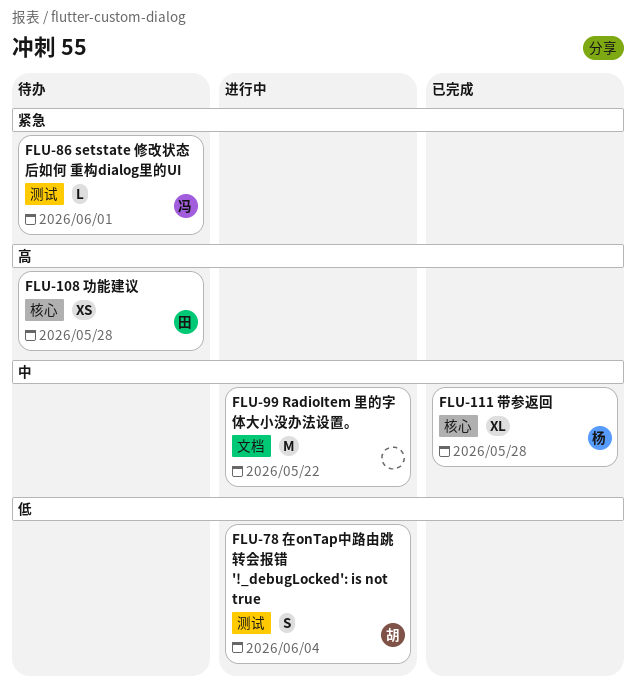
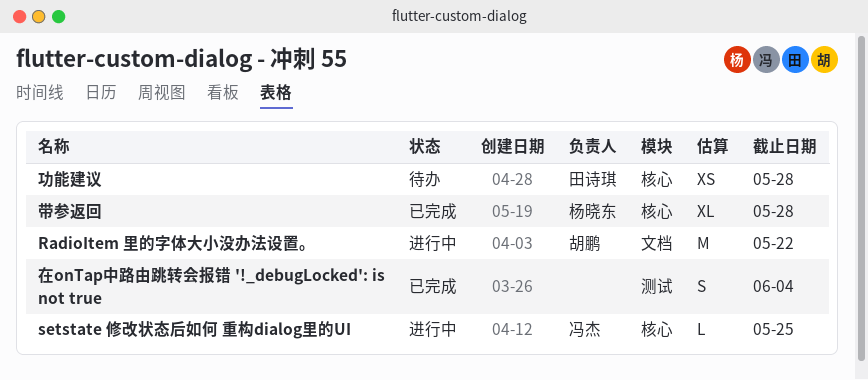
RadioItem 里的字体大小没办法设置。, owner: none -> 胡鹏
setstate 修改状态后如何 重构dialog里的UI, status: 待办 -> 进行中
setstate 修改状态后如何 重构dialog里的UI, label: 测试 -> 核心
setstate 修改状态后如何 重构dialog里的UI, due: Jun 1 -> May 25
在onTap中路由跳转会报错 '!_debugLocked': is not true, status: 进行中 -> 已完成
在onTap中路由跳转会报错 '!_debugLocked': is not true, owner: 胡鹏 -> none

